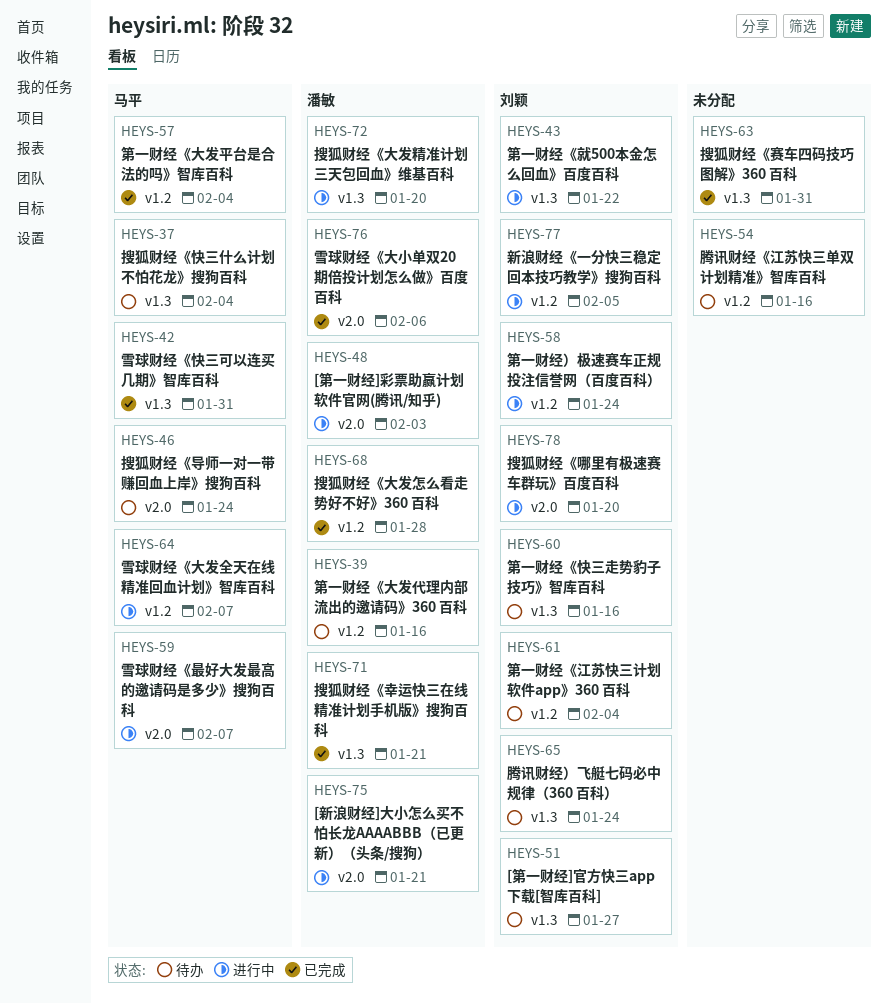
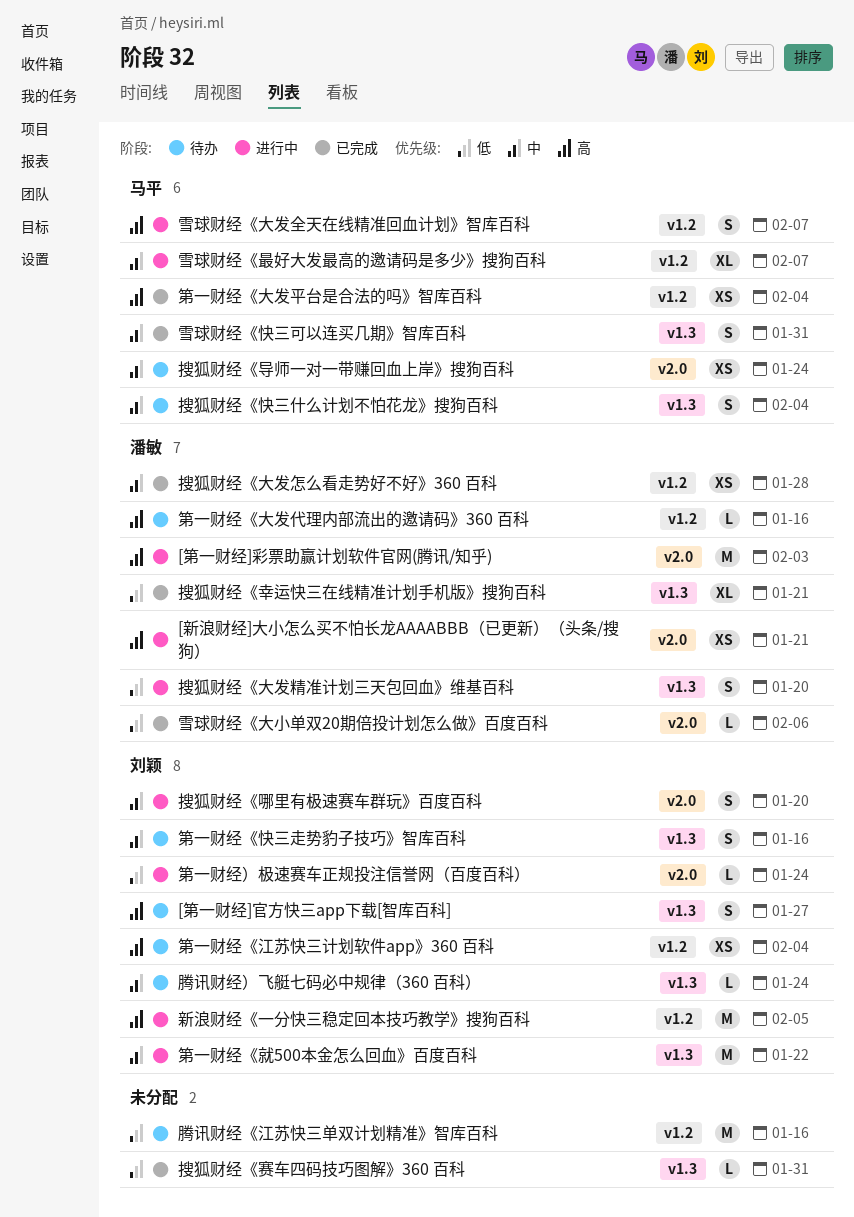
第一财经）极速赛车正规投注信誉网（百度百科）, label: v1.2 -> v2.0
雪球财经《最好大发最高的邀请码是多少》搜狗百科, label: v2.0 -> v1.2

